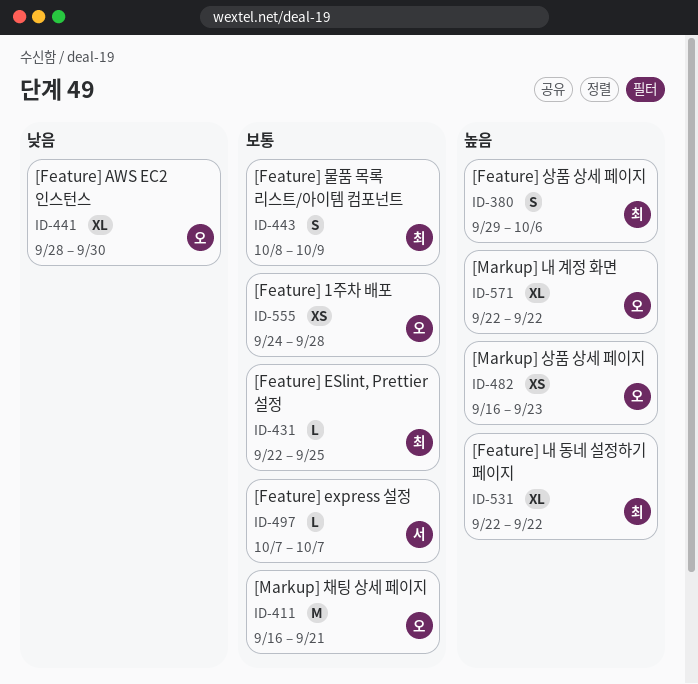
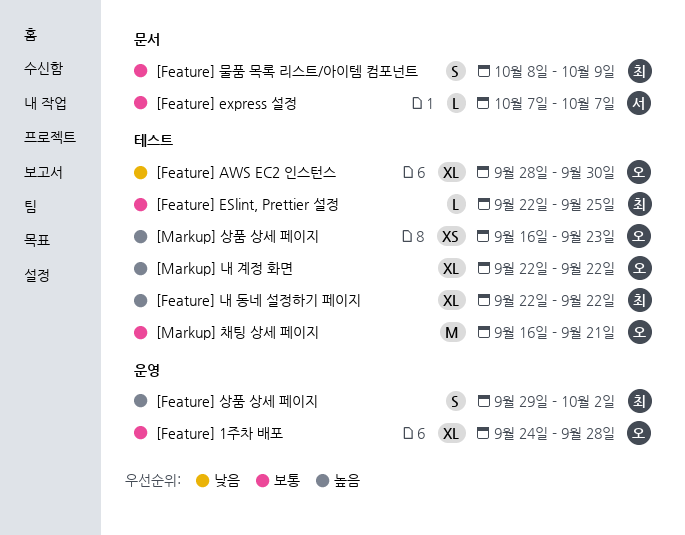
[Feature] 1주차 배포, estimate: XS -> XL
[Feature] 상품 상세 페이지, due: Oct 6 -> Oct 2

